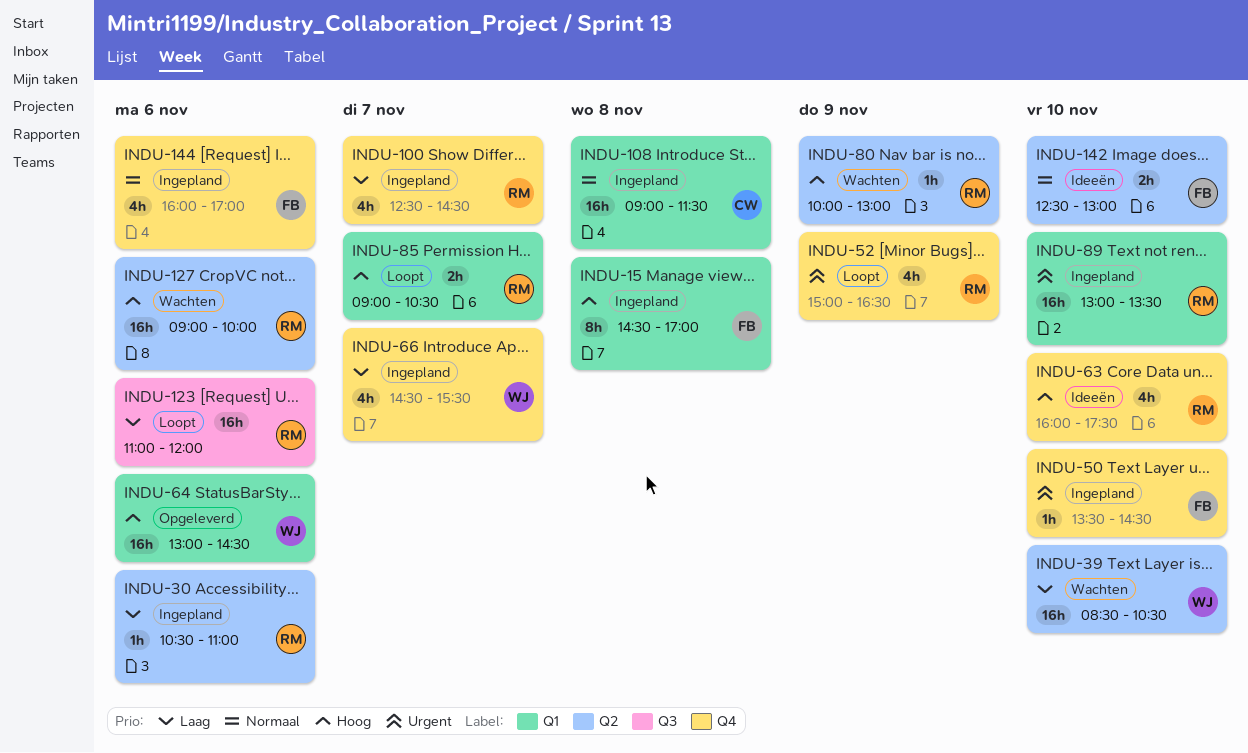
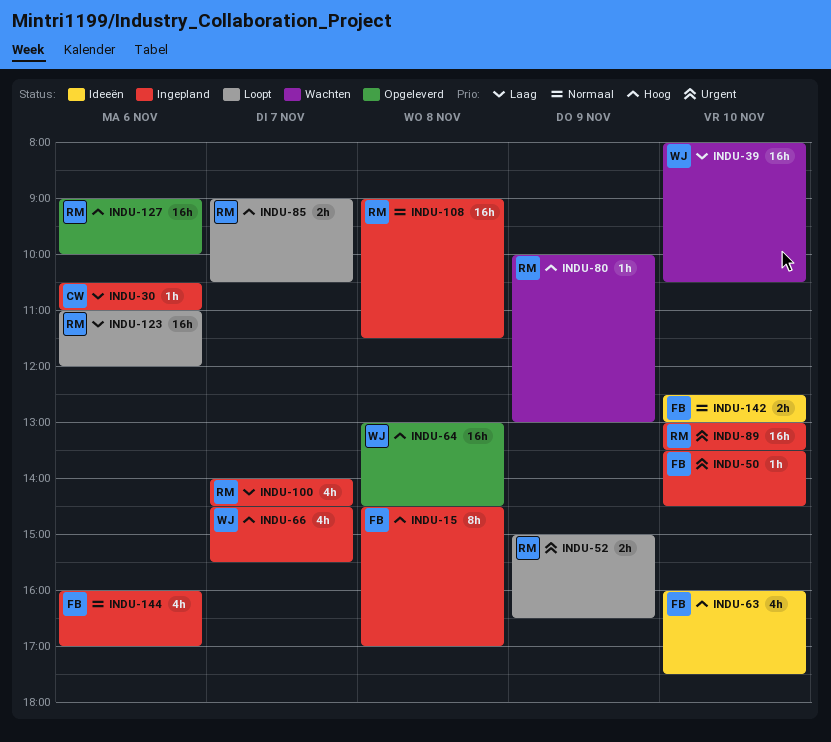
INDU-30, owner: RM -> CW
INDU-39, begins: 08:30 -> 08:00
INDU-52, estimate: 4h -> 2h
INDU-63, owner: RM -> FB
INDU-64, day: Nov 6 -> Nov 8
INDU-66, priority: Laag -> Hoog
INDU-100, begins: 12:30 -> 14:00
INDU-108, owner: CW -> RM
INDU-127, status: Wachten -> Opgeleverd

